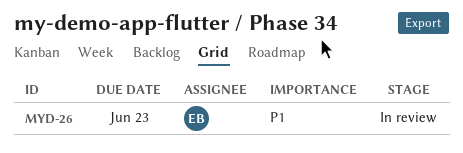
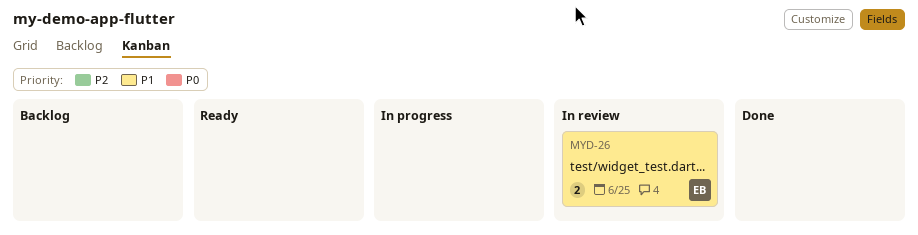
MYD-26, due: Jun 23 -> Jun 25

